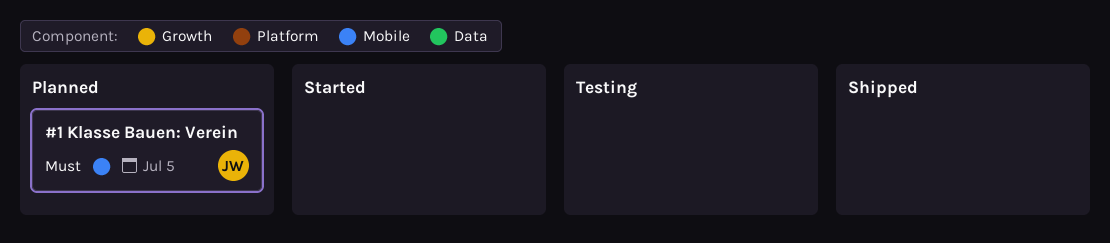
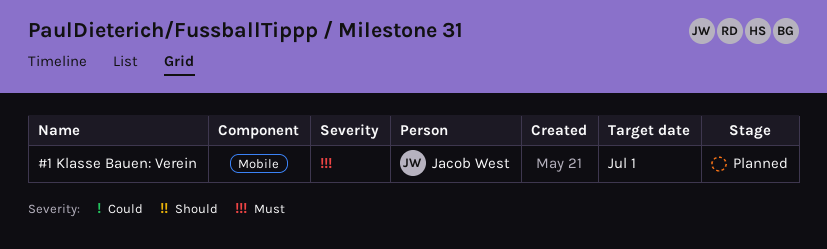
#1 Klasse Bauen: Verein, due: Jul 5 -> Jul 1

